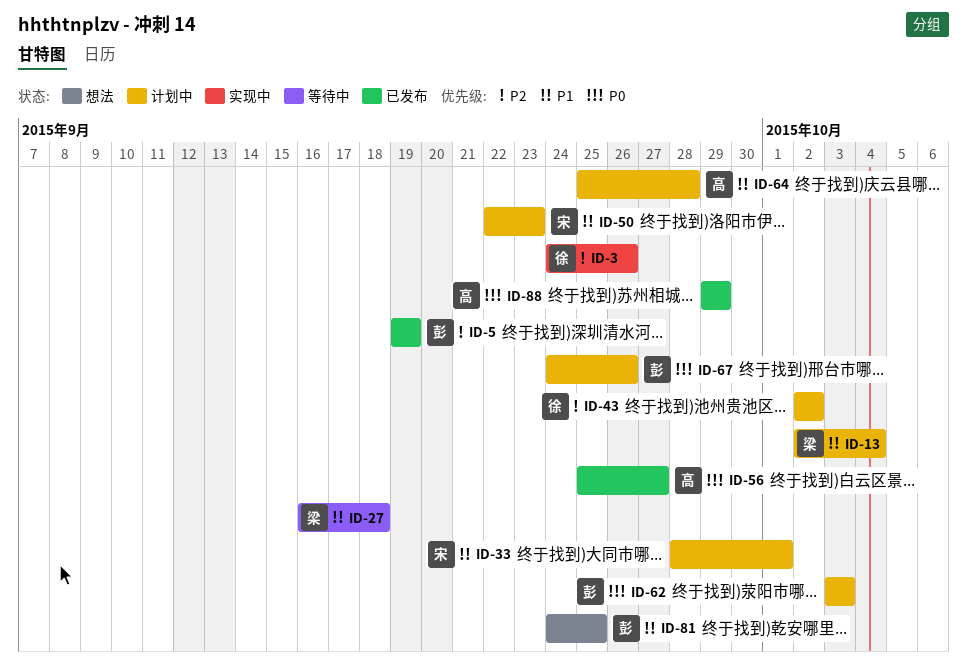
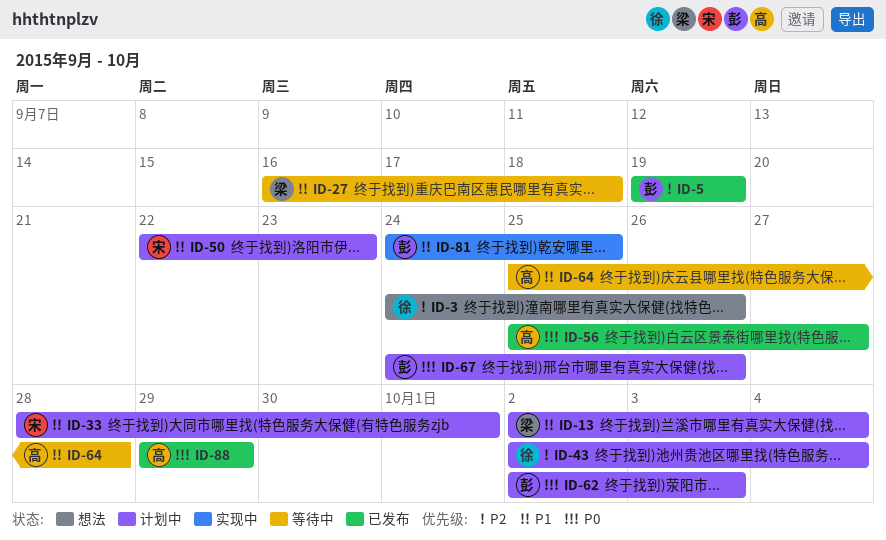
ID-3, status: 实现中 -> 想法
ID-43, due: Oct 2 -> Oct 4
ID-62, start: Oct 3 -> Oct 2
ID-64, status: 计划中 -> 等待中
ID-81, status: 想法 -> 实现中

